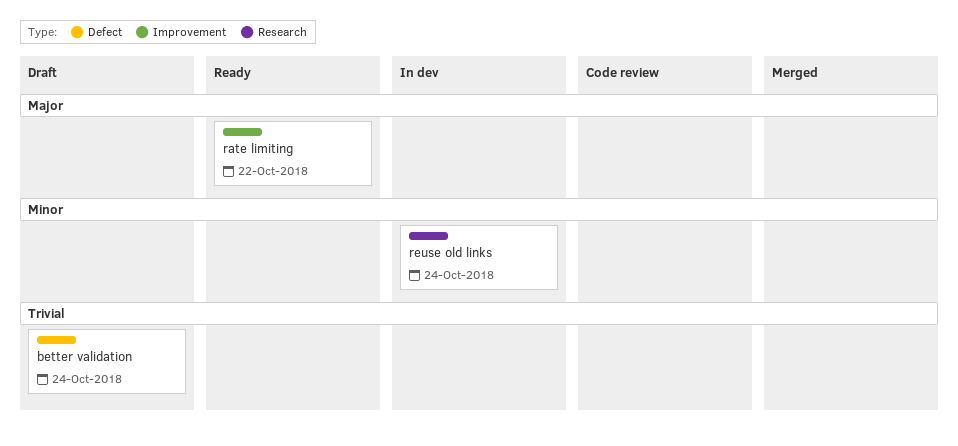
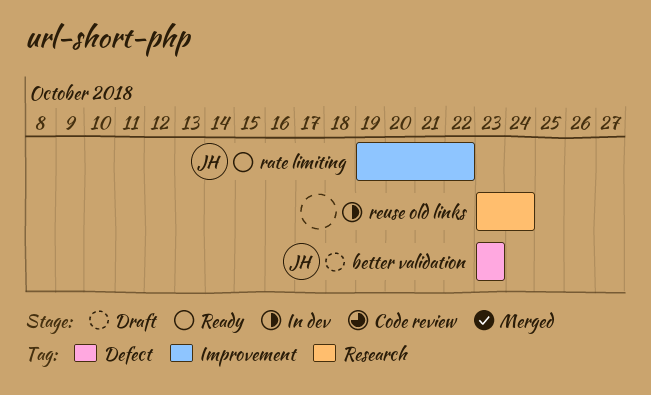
better validation, due: Oct 24 -> Oct 23

